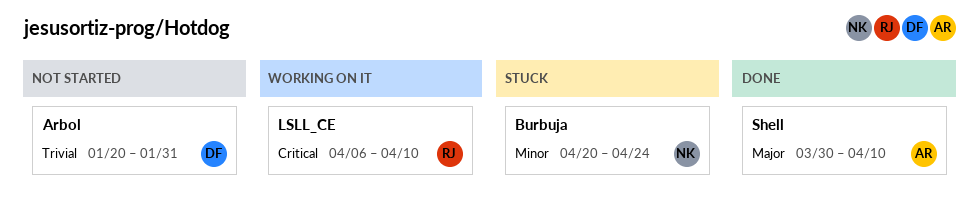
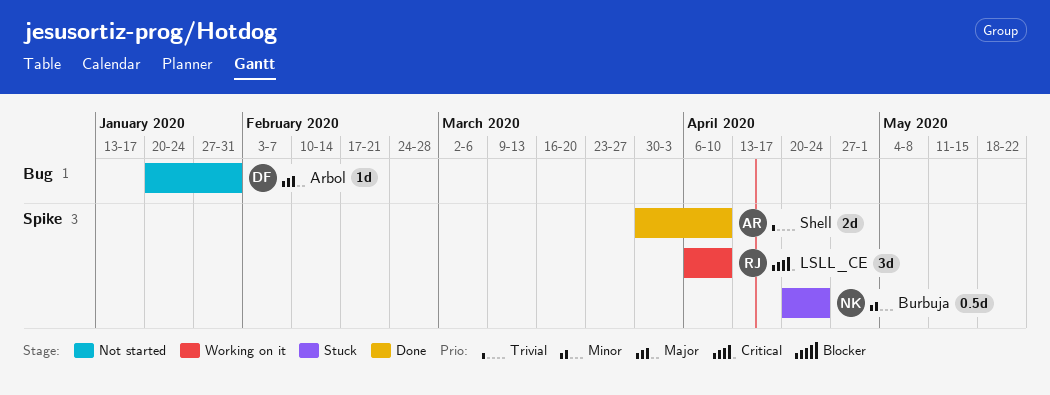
Arbol, priority: Trivial -> Major
Shell, priority: Major -> Trivial

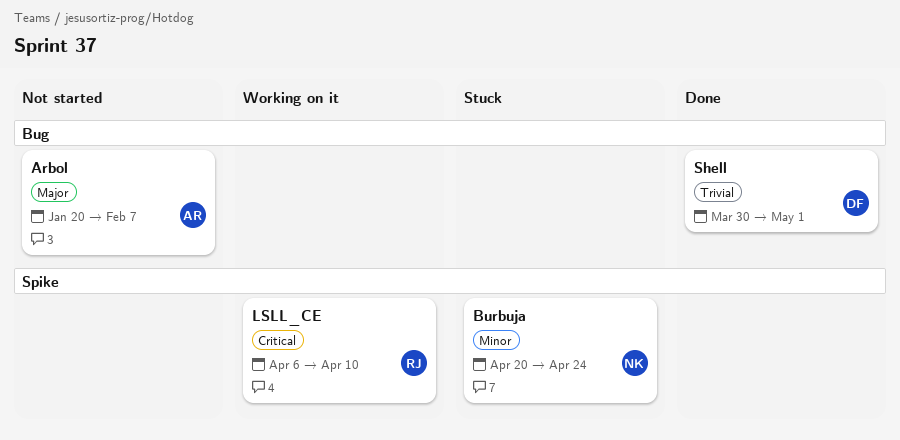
Arbol, owner: DF -> AR
Arbol, due: Jan 31 -> Feb 7
Shell, owner: AR -> DF
Shell, label: Spike -> Bug
Shell, due: Apr 10 -> May 1

